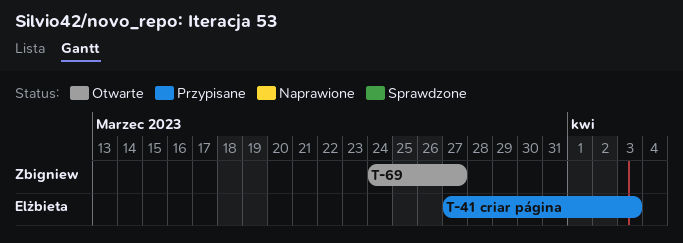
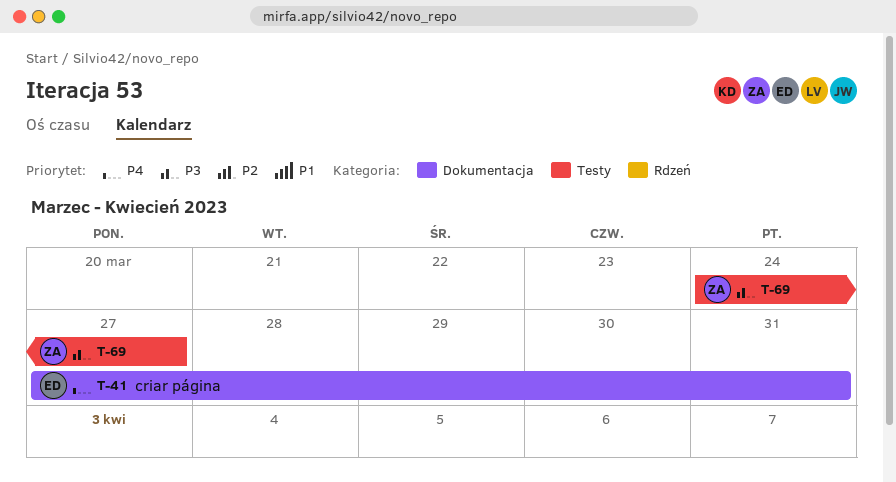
T-41, due: Apr 3 -> Mar 31

